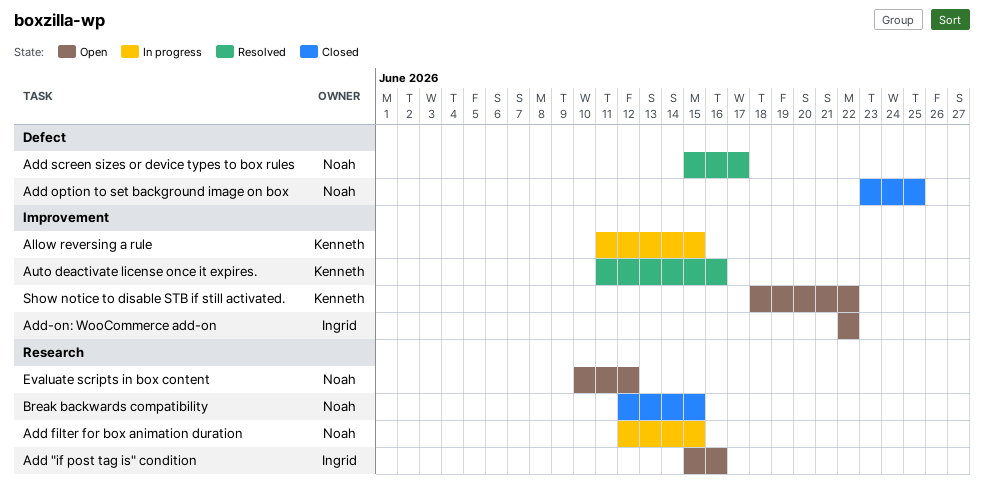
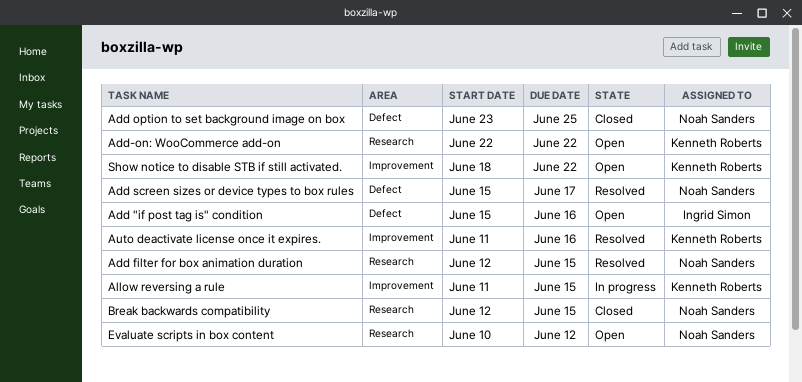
Add "if post tag is" condition, label: Research -> Defect
Add filter for box animation duration, status: In progress -> Resolved
Add-on: WooCommerce add-on, owner: Ingrid Simon -> Kenneth Roberts
Add-on: WooCommerce add-on, label: Improvement -> Research

